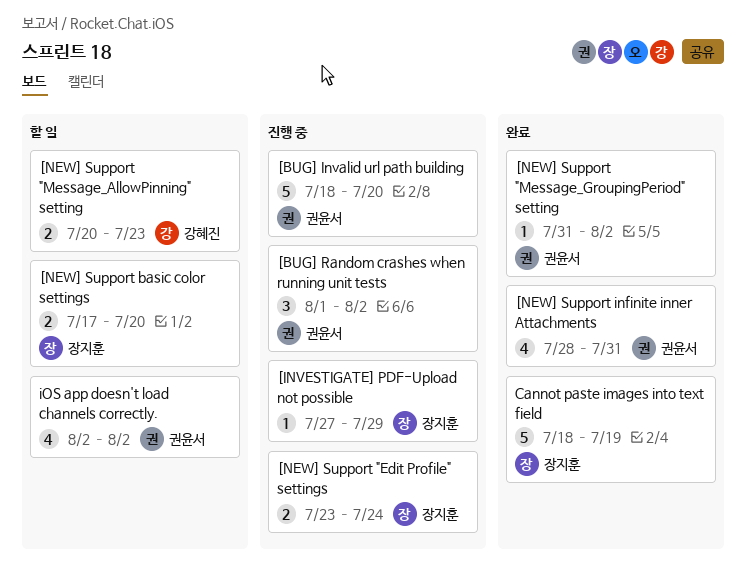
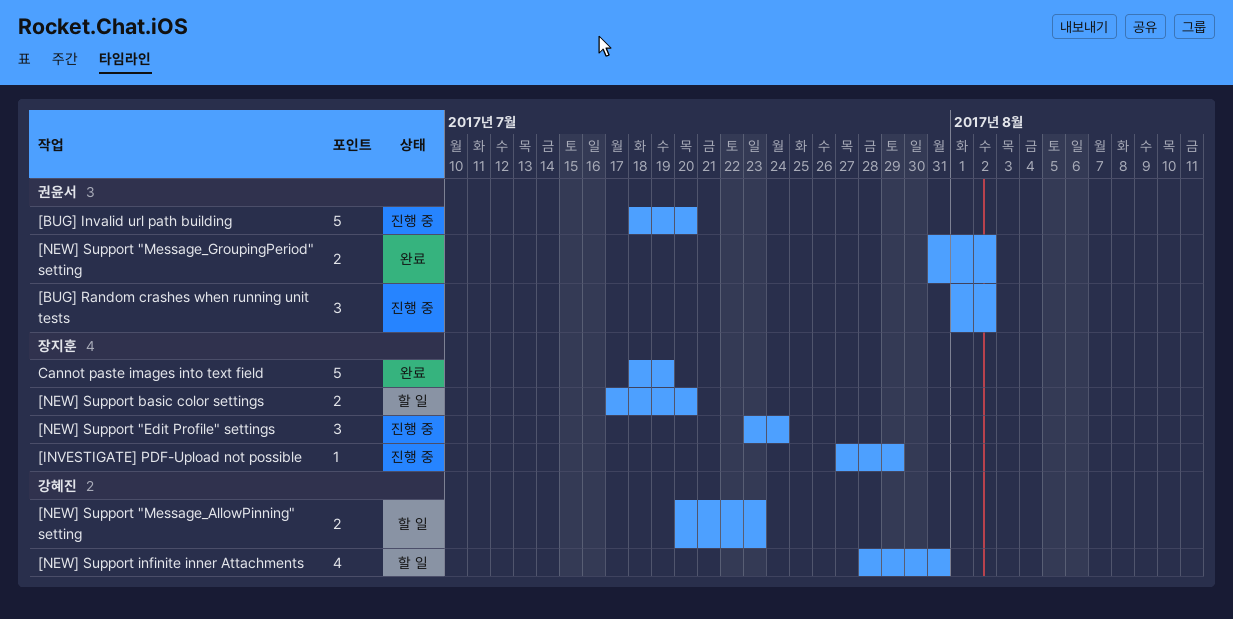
[NEW] Support "Edit Profile" settings, estimate: 2 -> 3
[NEW] Support "Message_GroupingPeriod" setting, estimate: 1 -> 2
[NEW] Support infinite inner Attachments, status: 완료 -> 할 일
[NEW] Support infinite inner Attachments, owner: 권윤서 -> 강혜진
iOS app doesn't load channels correctly.: present -> none

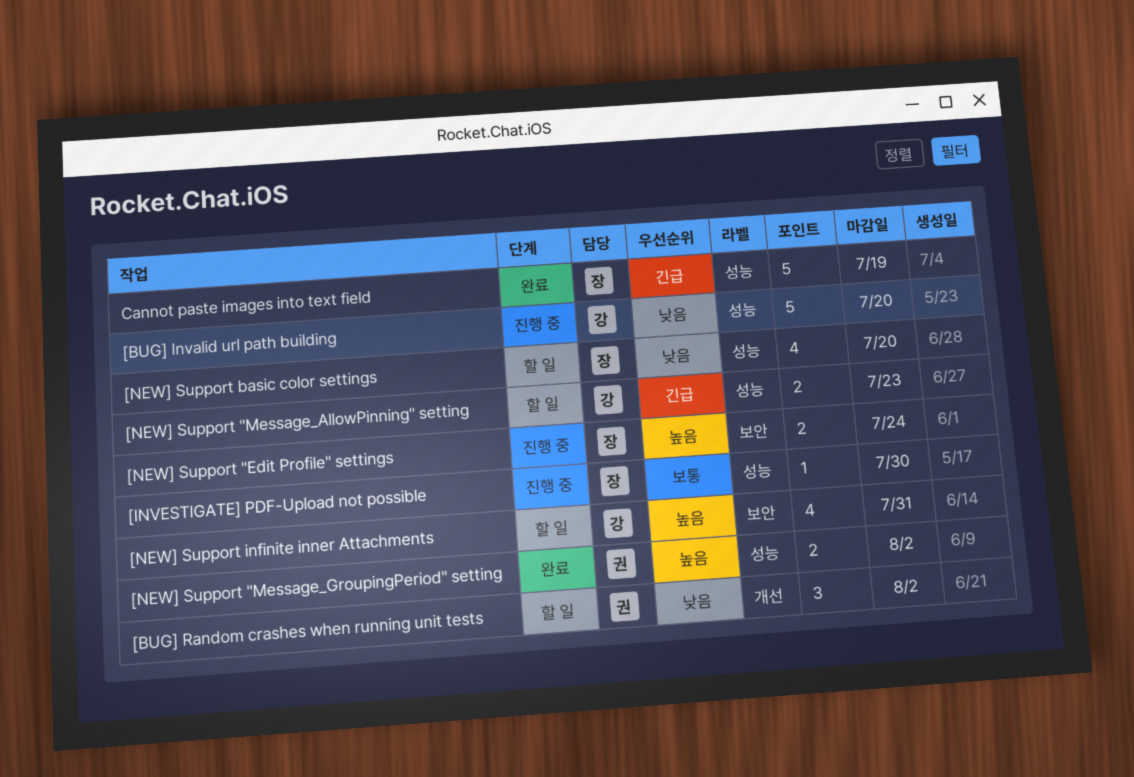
[BUG] Invalid url path building, owner: 권윤서 -> 강혜진
[BUG] Random crashes when running unit tests, status: 진행 중 -> 할 일
[INVESTIGATE] PDF-Upload not possible, due: Jul 29 -> Jul 30
[NEW] Support "Edit Profile" settings, estimate: 3 -> 2
[NEW] Support basic color settings, estimate: 2 -> 4

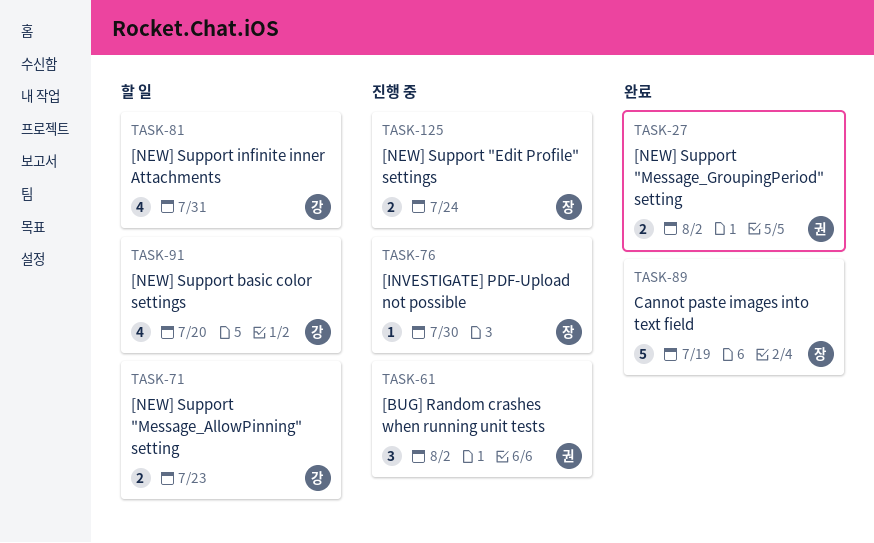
[BUG] Invalid url path building: present -> none
[BUG] Random crashes when running unit tests, status: 할 일 -> 진행 중
[NEW] Support basic color settings, owner: 장 -> 강

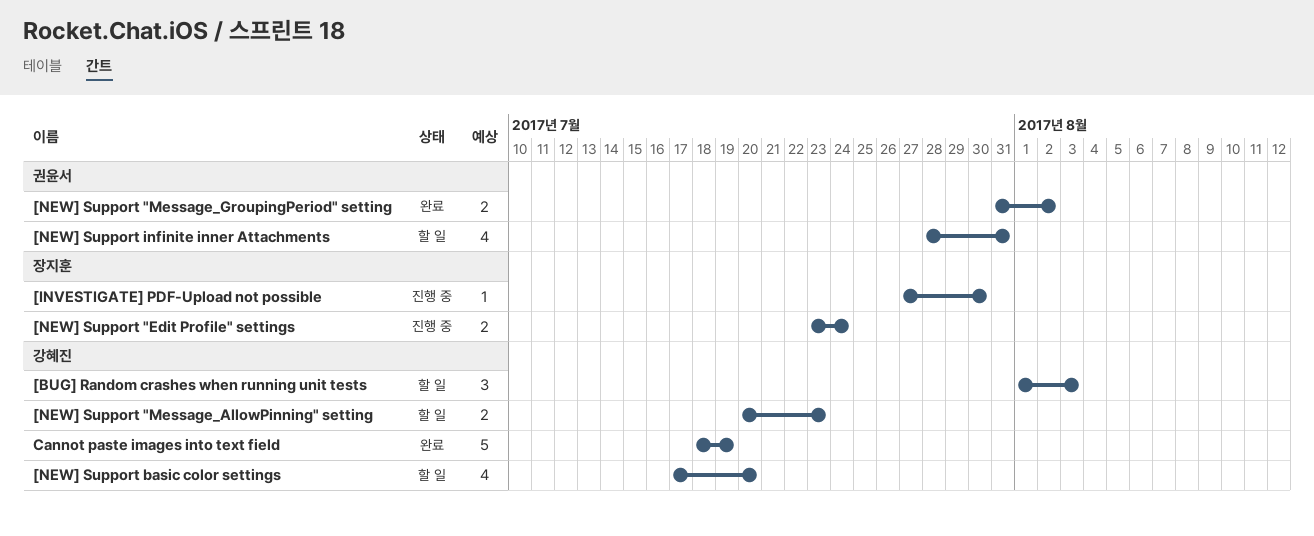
[BUG] Random crashes when running unit tests, status: 진행 중 -> 할 일
[BUG] Random crashes when running unit tests, owner: 권윤서 -> 강혜진
[BUG] Random crashes when running unit tests, due: Aug 2 -> Aug 3
[NEW] Support infinite inner Attachments, owner: 강혜진 -> 권윤서
Cannot paste images into text field, owner: 장지훈 -> 강혜진

